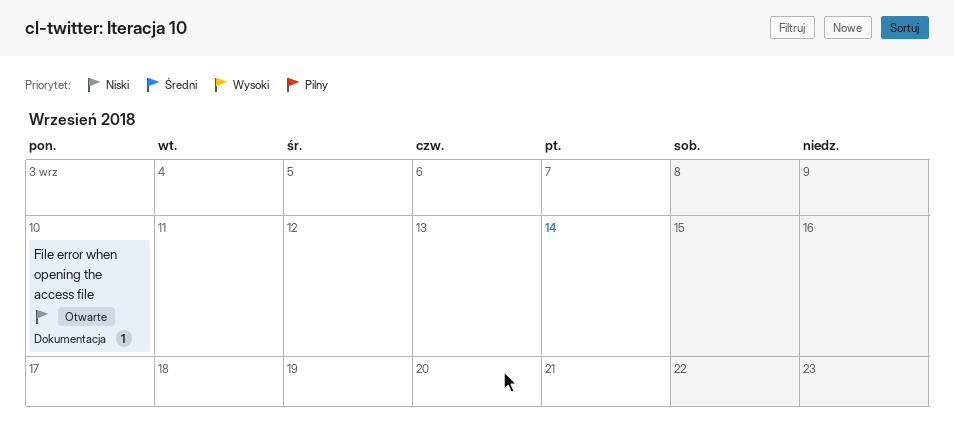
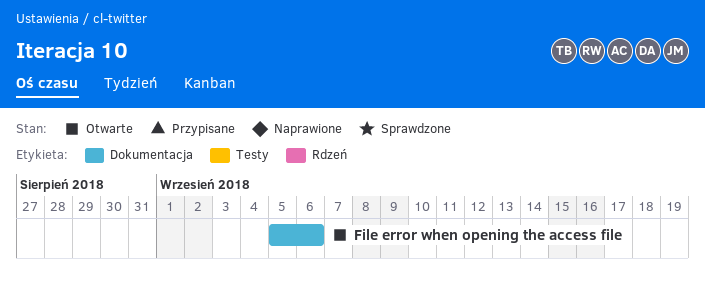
File error when opening the access file, due: Sep 10 -> Sep 6

